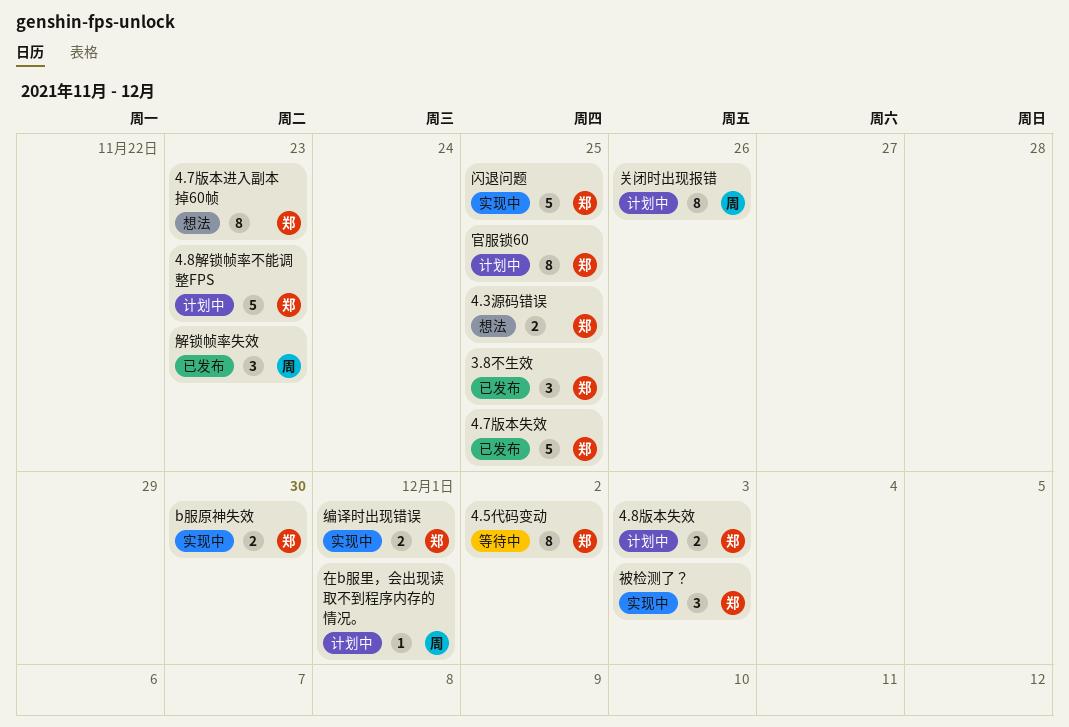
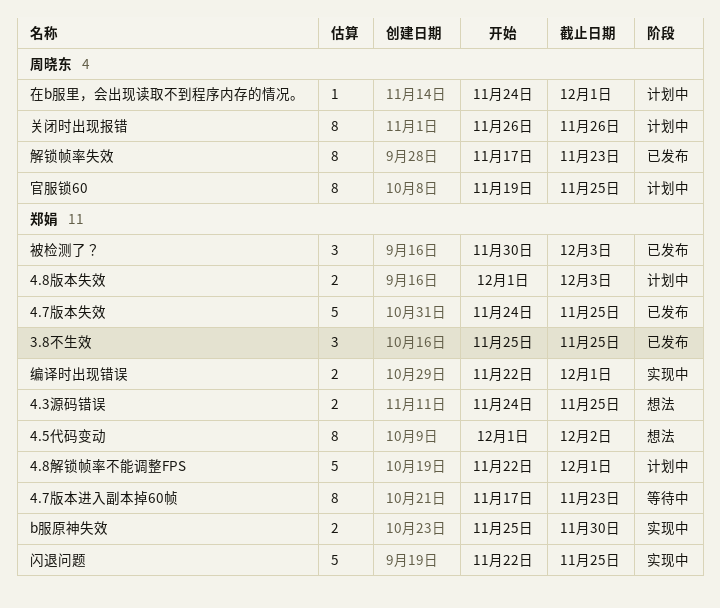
4.5代码变动, status: 等待中 -> 想法
4.7版本进入副本掉60帧, status: 想法 -> 等待中
4.8解锁帧率不能调整FPS, due: Nov 23 -> Dec 1
官服锁60, owner: 郑娟 -> 周晓东
被检测了？, status: 实现中 -> 已发布
解锁帧率失效, estimate: 3 -> 8

